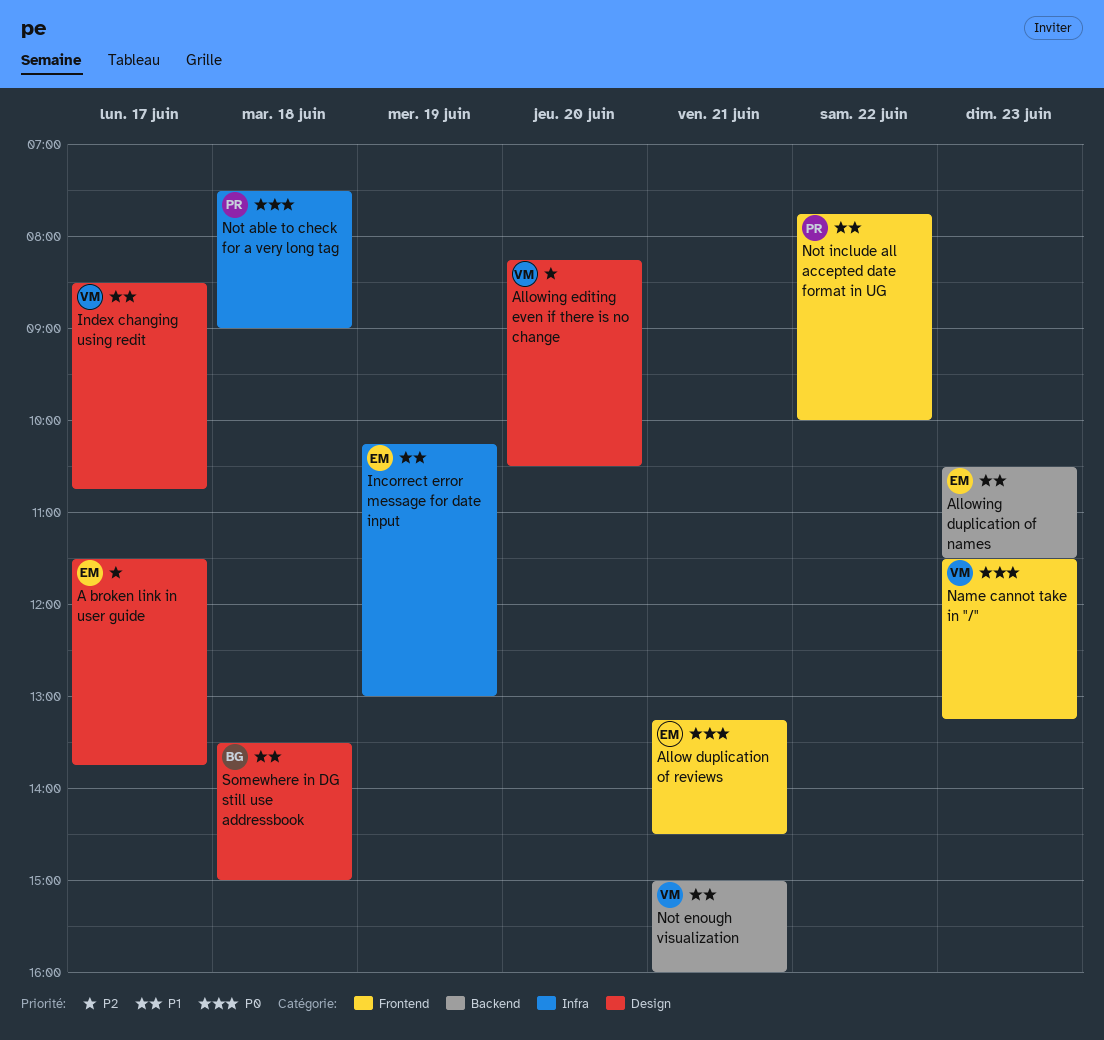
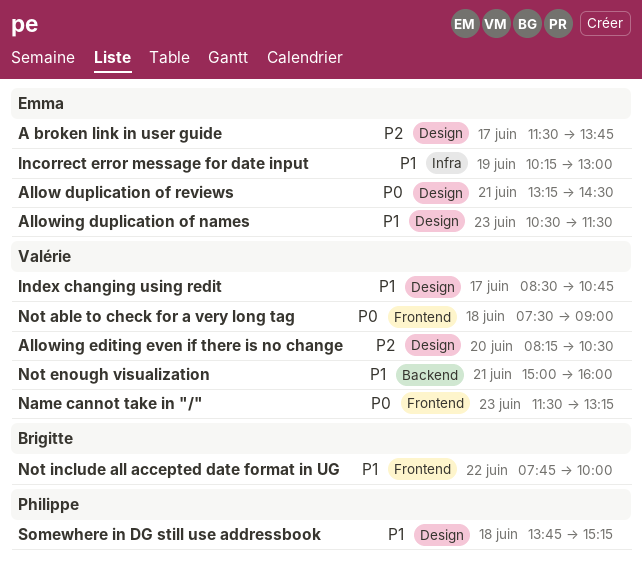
Allow duplication of reviews, label: Frontend -> Design
Allowing duplication of names, label: Backend -> Design
Not able to check for a very long tag, owner: Philippe -> Valérie
Not able to check for a very long tag, label: Infra -> Frontend
Not include all accepted date format in UG, owner: Philippe -> Brigitte
Somewhere in DG still use addressbook, owner: Brigitte -> Philippe
Somewhere in DG still use addressbook, begins: 13:30 -> 13:45
Somewhere in DG still use addressbook, ends: 15:00 -> 15:15

